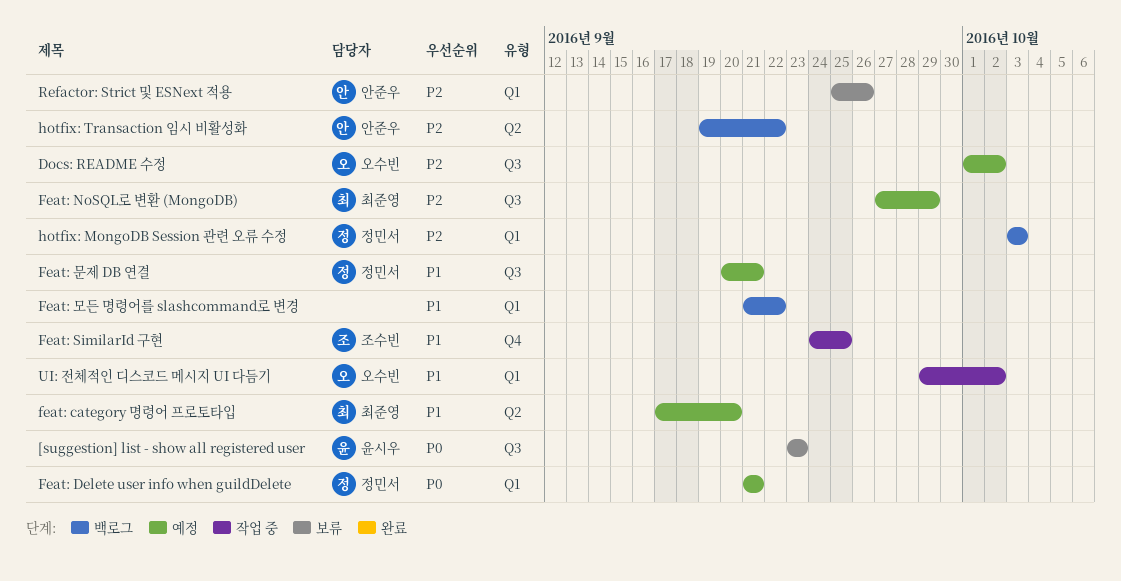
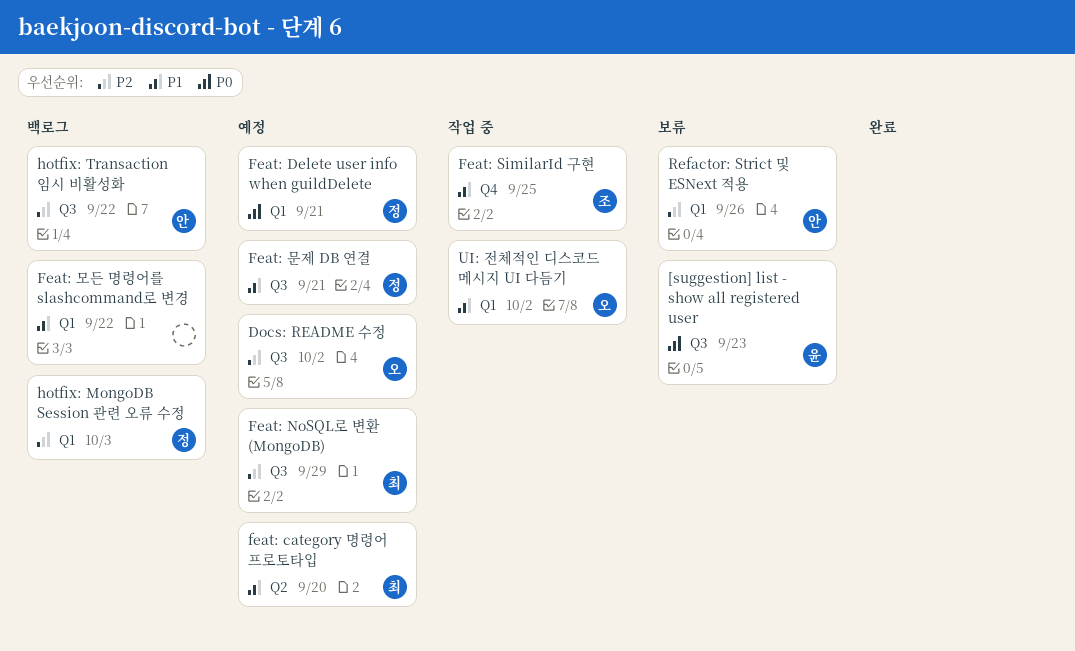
hotfix: Transaction 임시 비활성화, label: Q2 -> Q3

